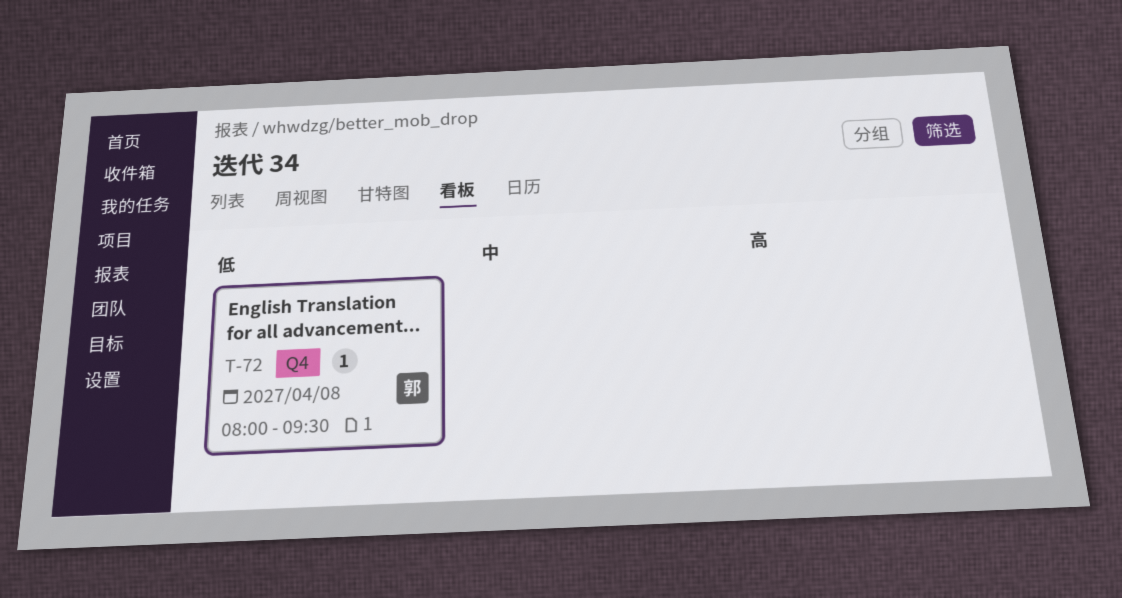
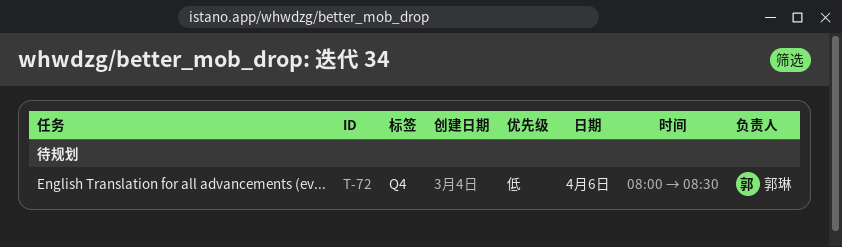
T-72, day: Apr 8 -> Apr 6
T-72, ends: 09:30 -> 08:30

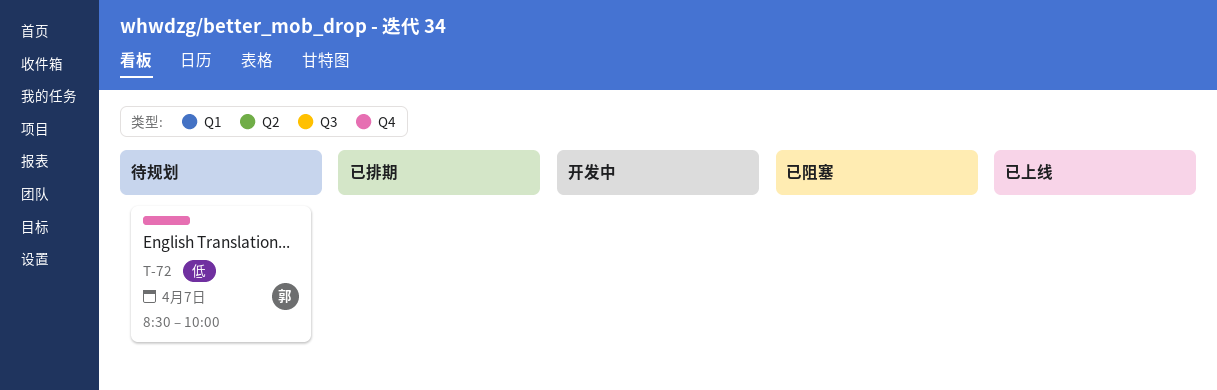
T-72, day: Apr 6 -> Apr 7
T-72, begins: 08:00 -> 08:30
T-72, ends: 08:30 -> 10:00

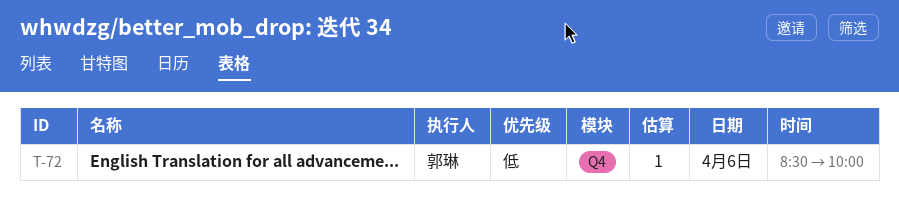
T-72, day: Apr 7 -> Apr 6

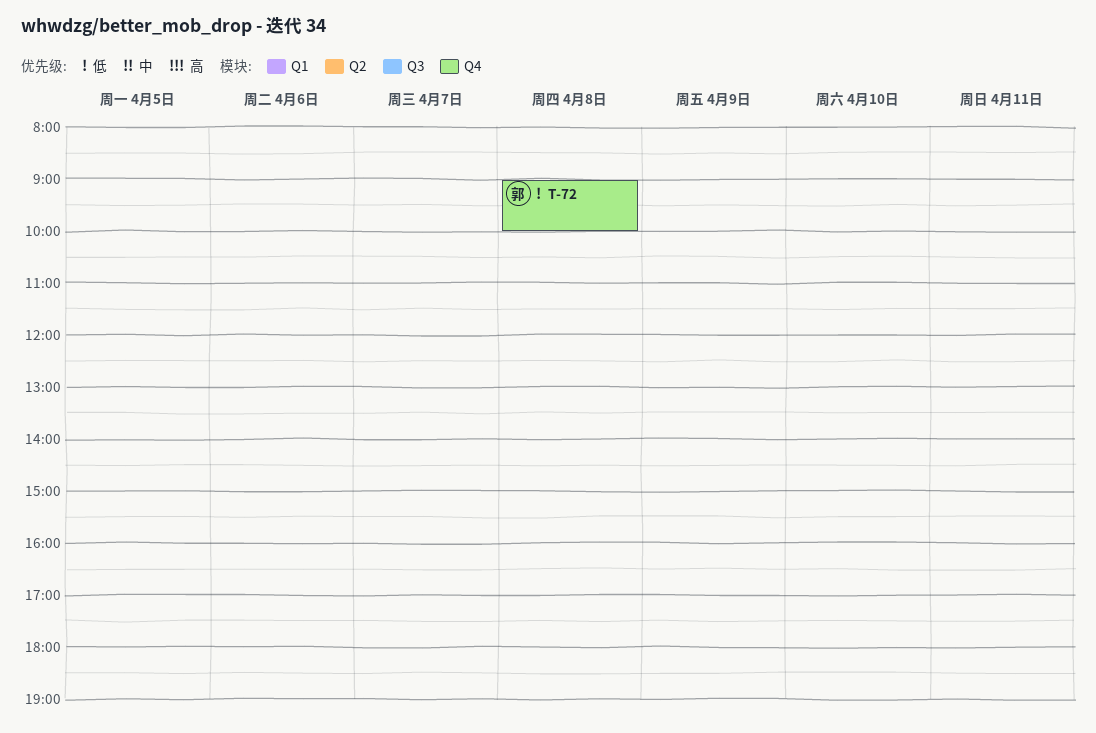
T-72, day: Apr 6 -> Apr 8
T-72, begins: 08:30 -> 09:00

